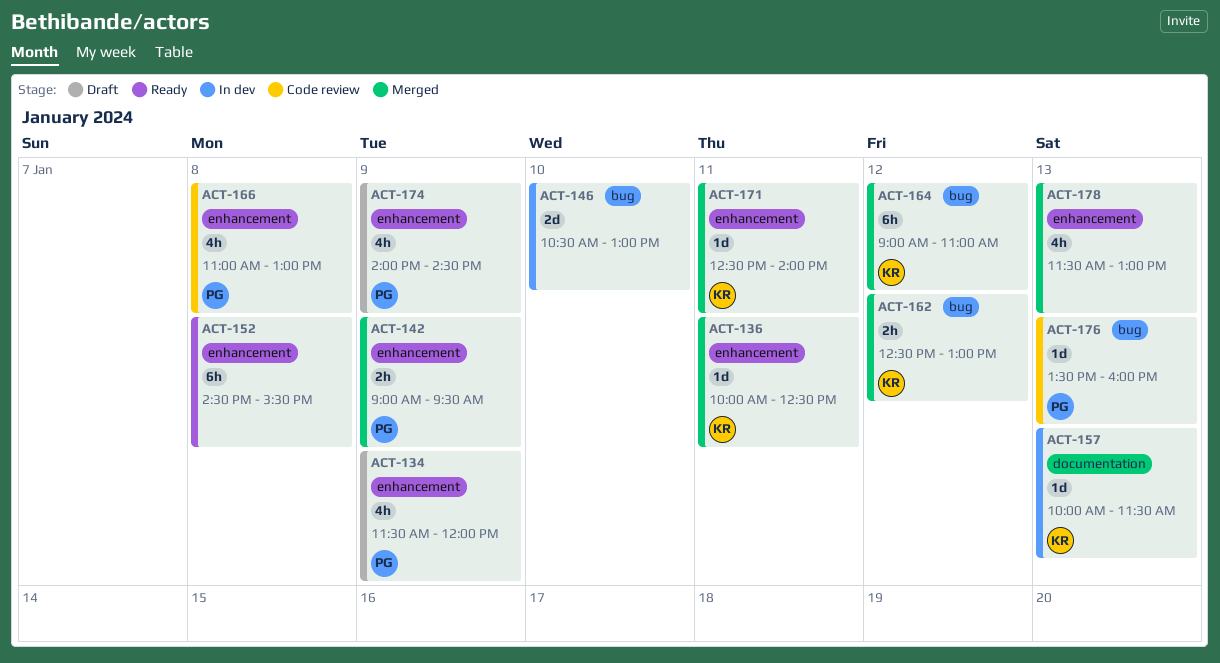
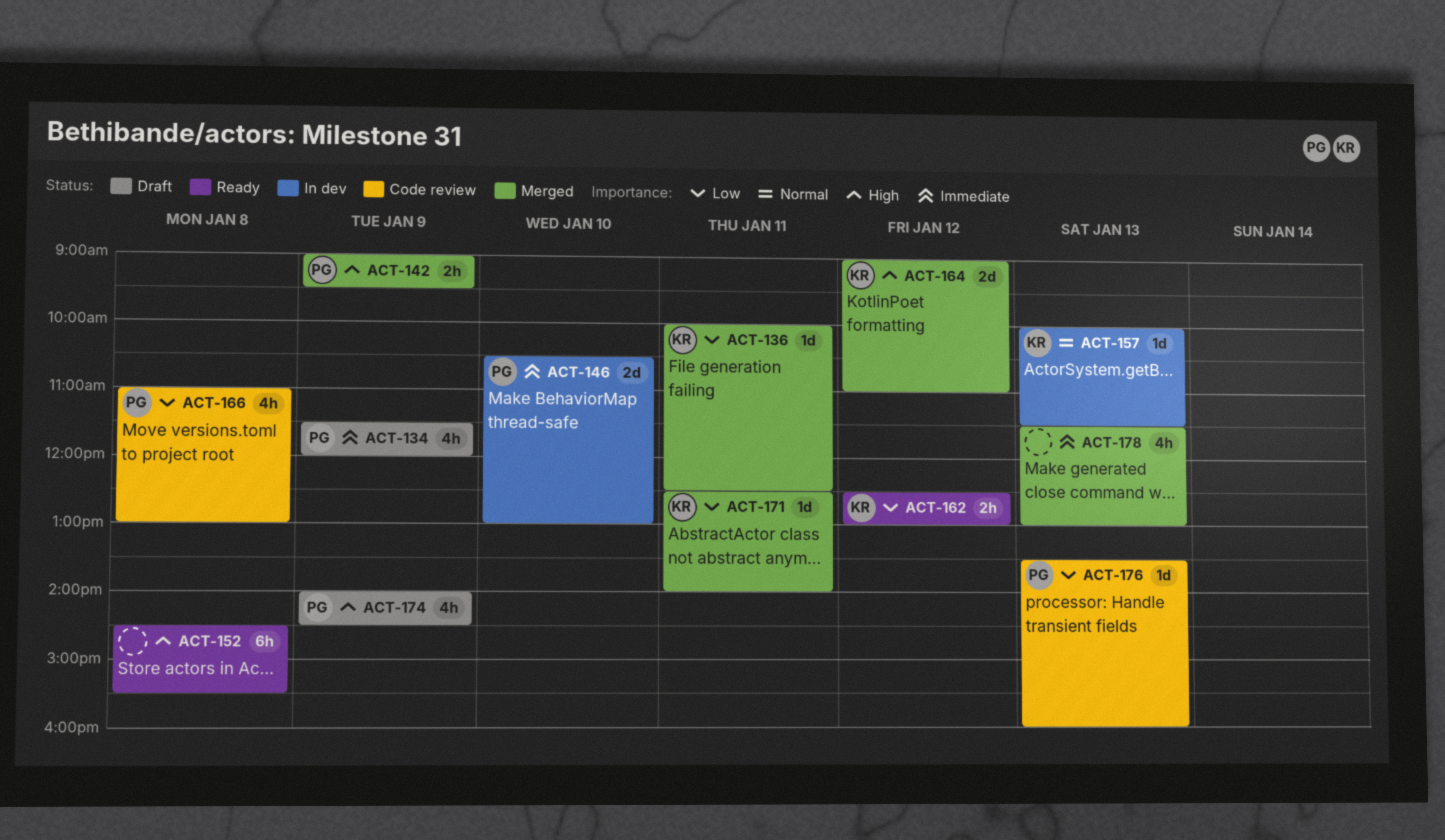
ACT-146, owner: none -> PG
ACT-162, status: Merged -> Ready
ACT-164, estimate: 6h -> 2d

